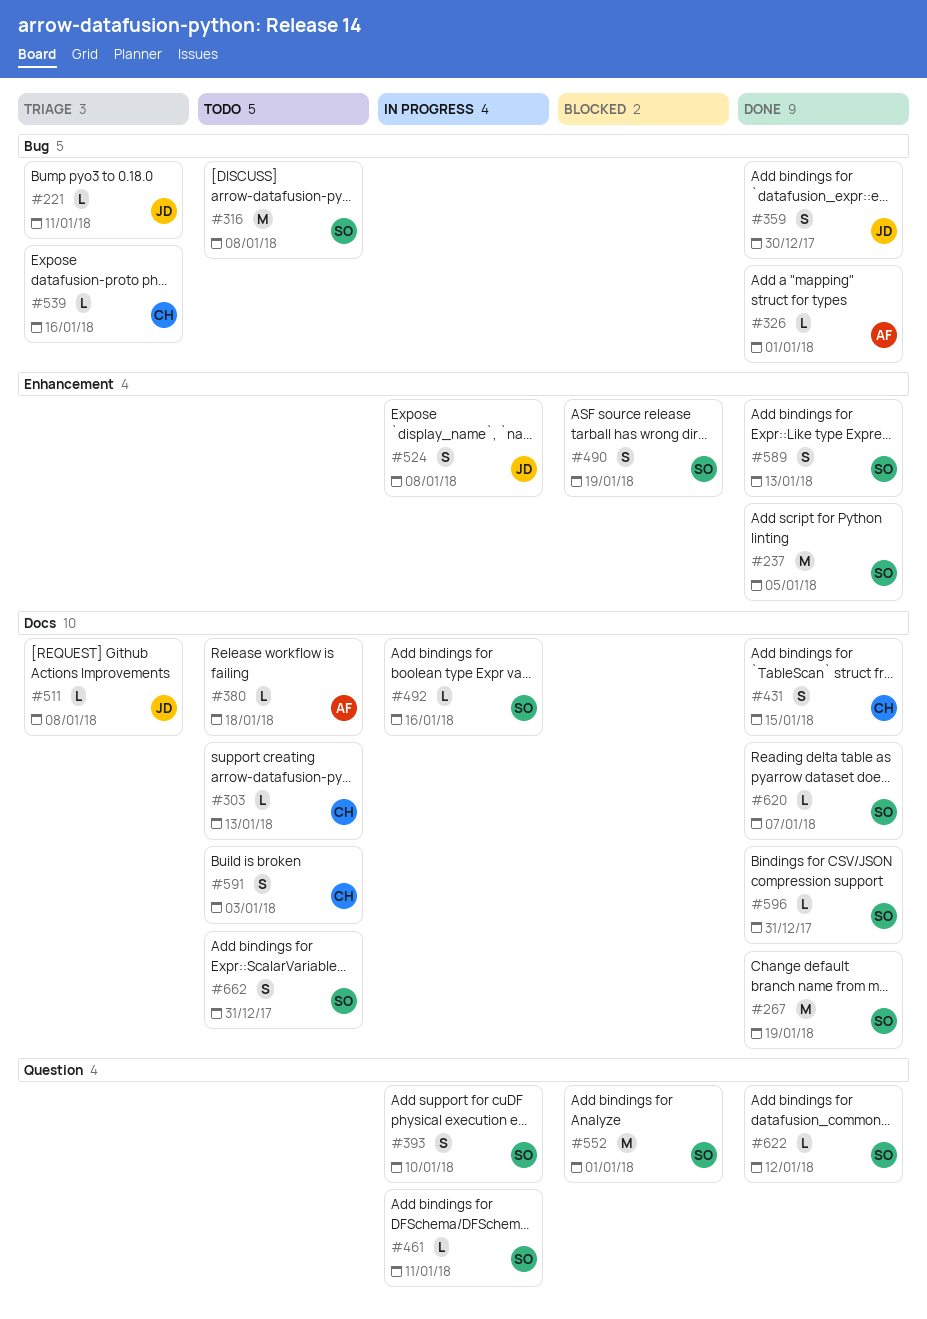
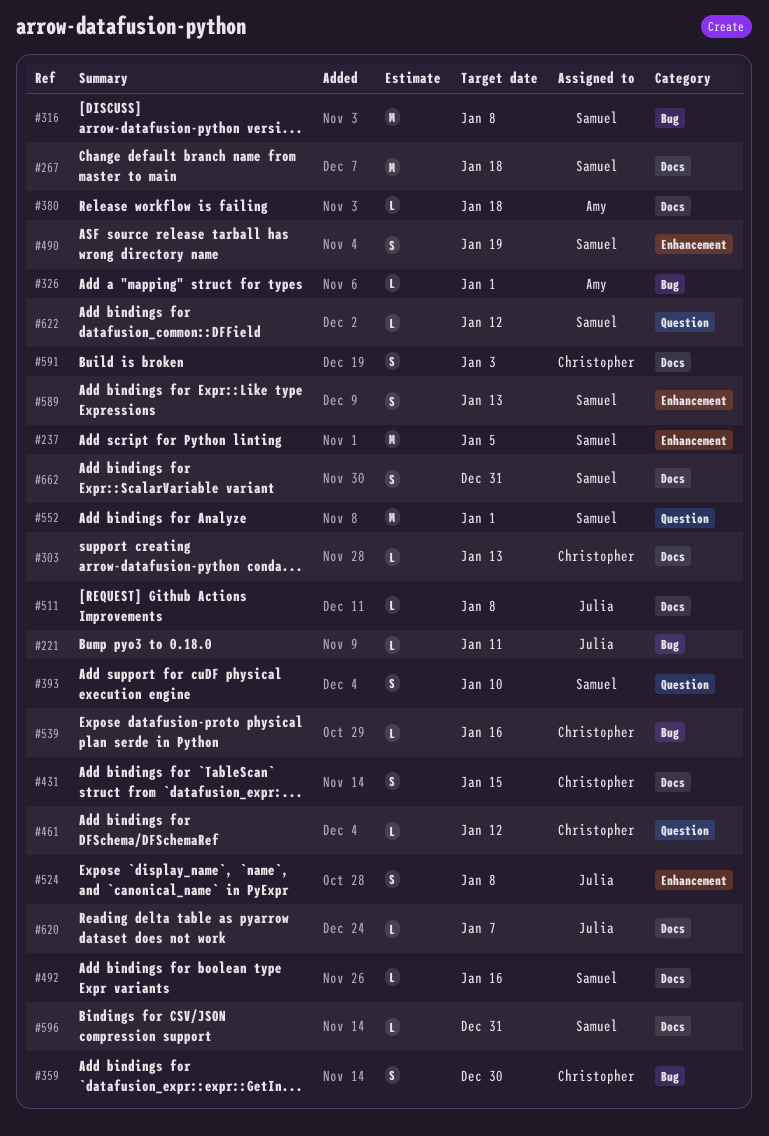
#267, due: Jan 19 -> Jan 18
#359, owner: Julia -> Christopher
#461, owner: Samuel -> Christopher
#461, due: Jan 11 -> Jan 12
#620, owner: Samuel -> Julia

